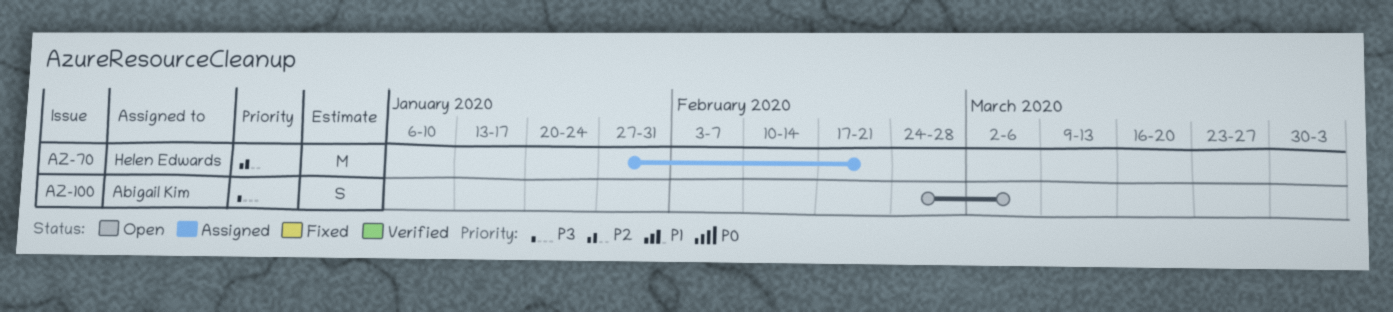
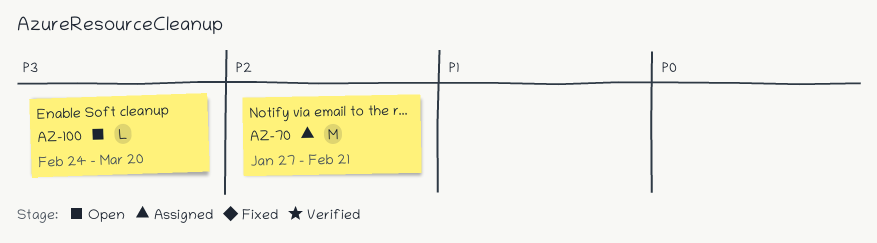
AZ-100, estimate: S -> L
AZ-100, due: Mar 6 -> Mar 20

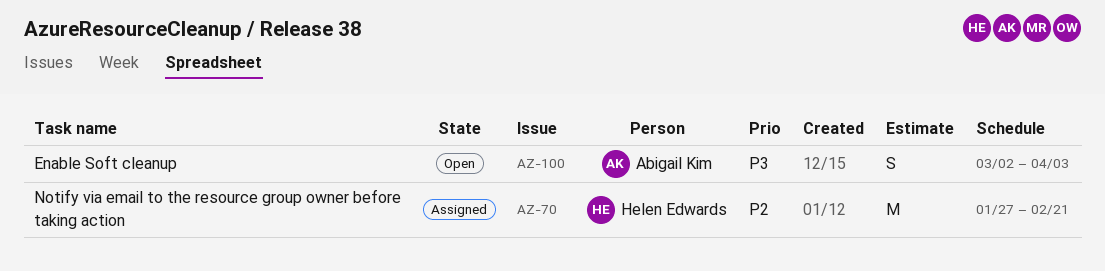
AZ-100, estimate: L -> S
AZ-100, start: Feb 24 -> Mar 2
AZ-100, due: Mar 20 -> Apr 3

